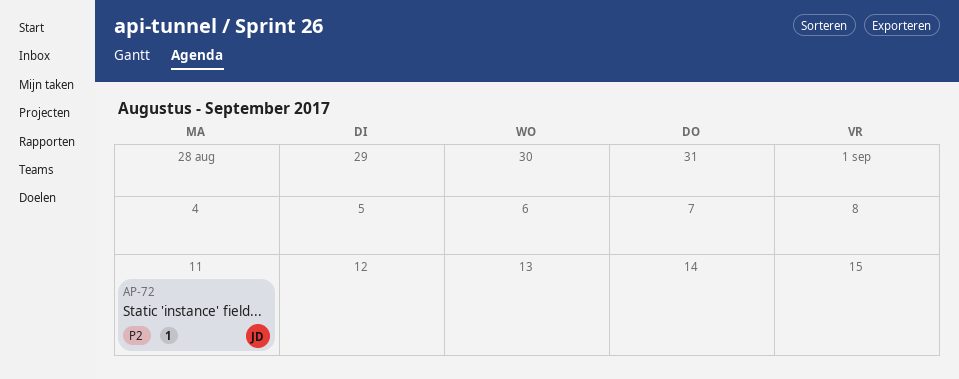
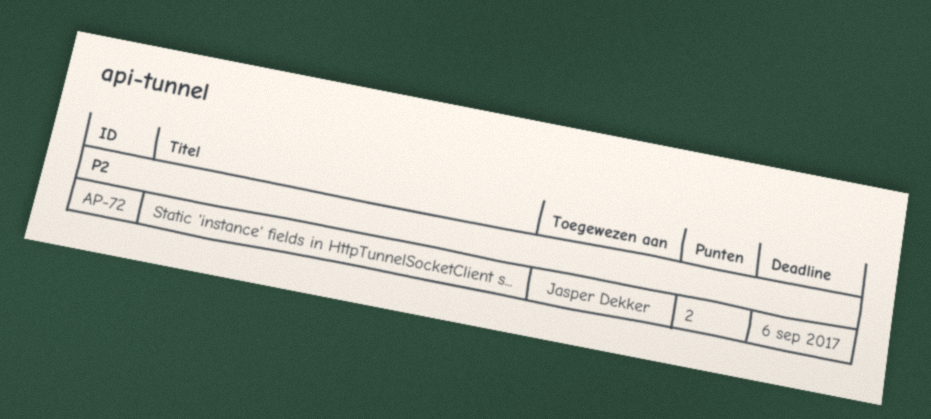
AP-72, estimate: 1 -> 2
AP-72, due: Sep 11 -> Sep 6

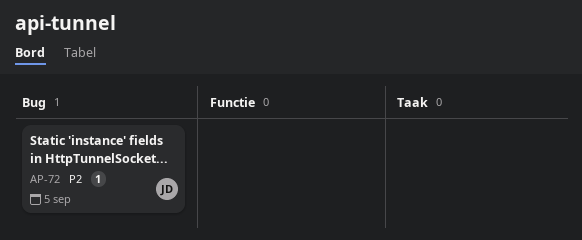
AP-72, estimate: 2 -> 1
AP-72, due: Sep 6 -> Sep 5

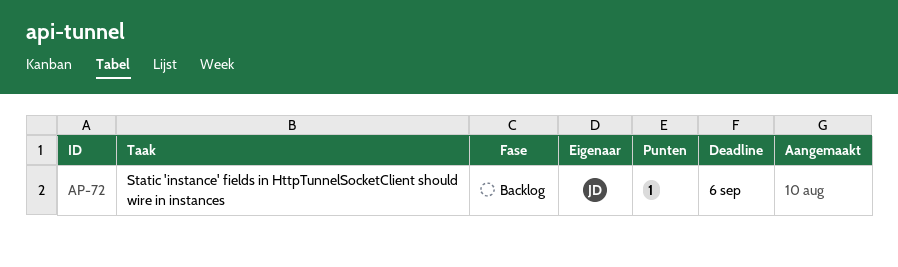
AP-72, due: Sep 5 -> Sep 6

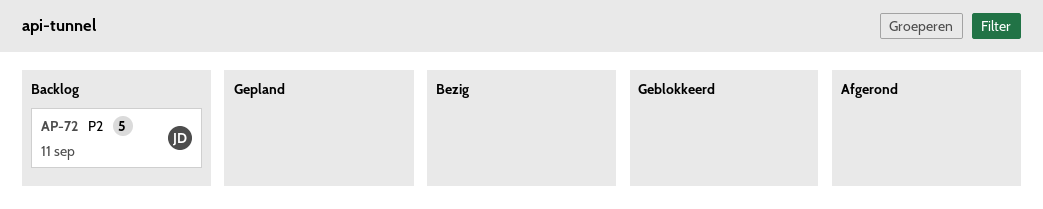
AP-72, estimate: 1 -> 5
AP-72, due: Sep 6 -> Sep 11

